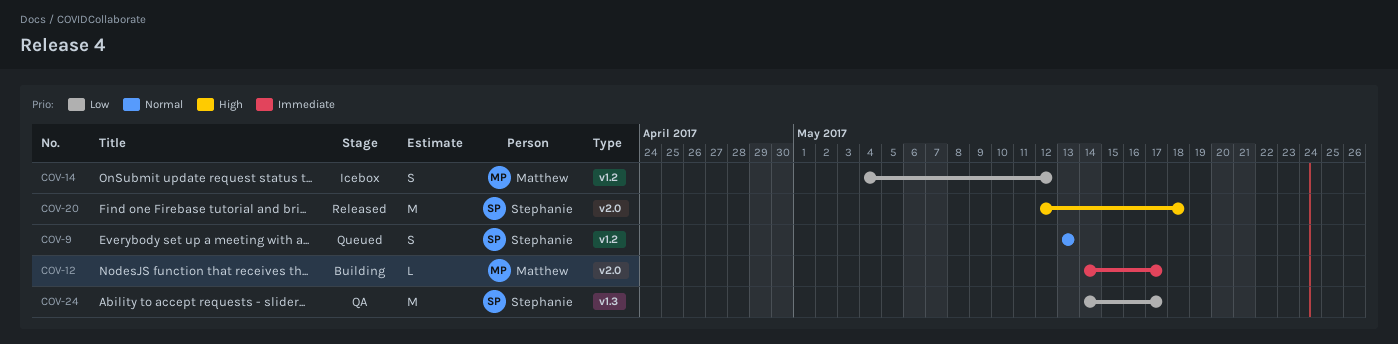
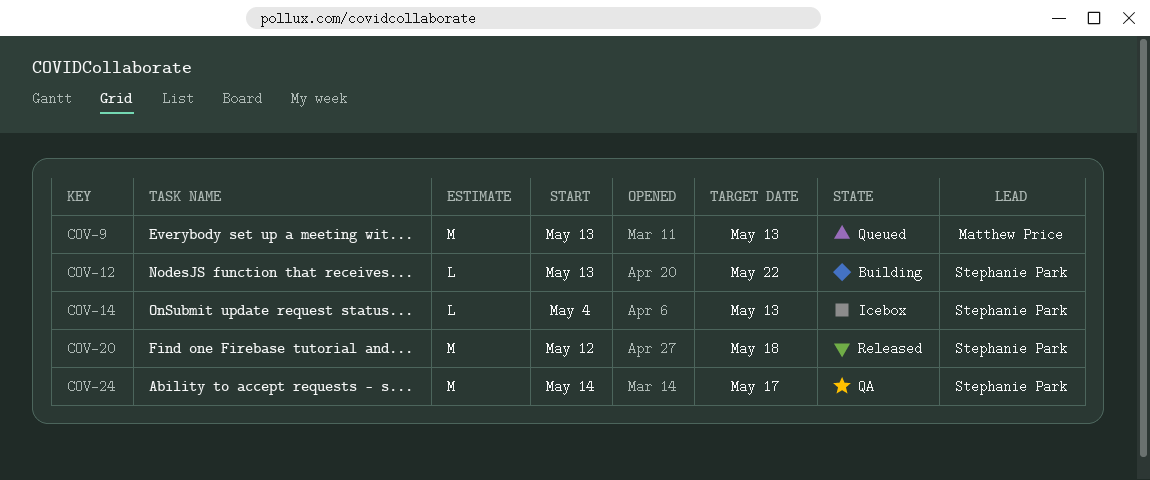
COV-9, owner: Stephanie Park -> Matthew Price
COV-9, estimate: S -> M
COV-12, owner: Matthew Price -> Stephanie Park
COV-12, start: May 14 -> May 13
COV-12, due: May 17 -> May 22
COV-14, owner: Matthew Price -> Stephanie Park
COV-14, estimate: S -> L
COV-14, due: May 12 -> May 13

